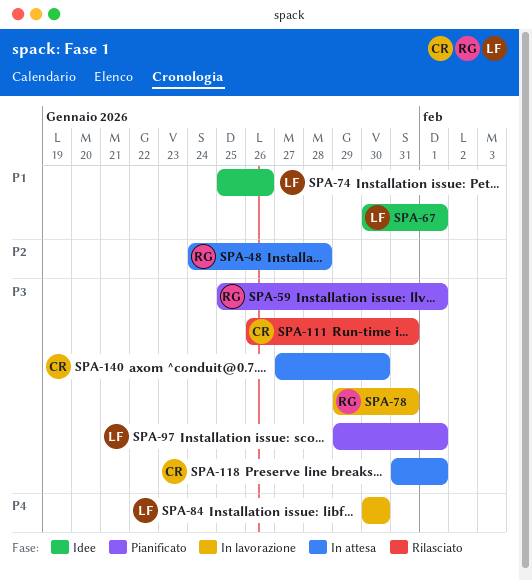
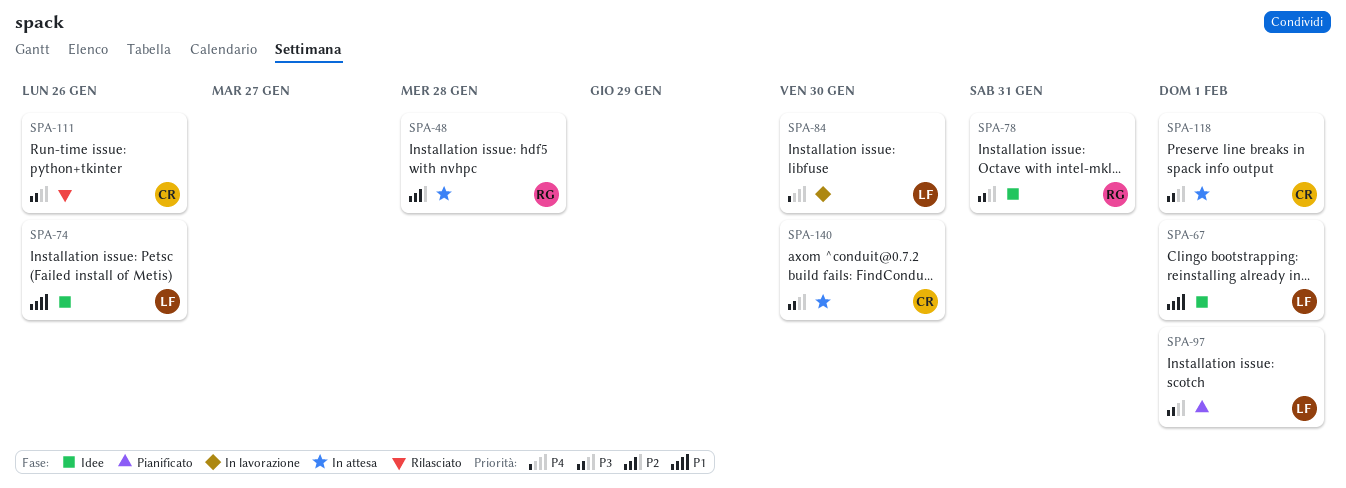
SPA-59: present -> none
SPA-78, status: In lavorazione -> Idee
SPA-111, due: Jan 31 -> Jan 26

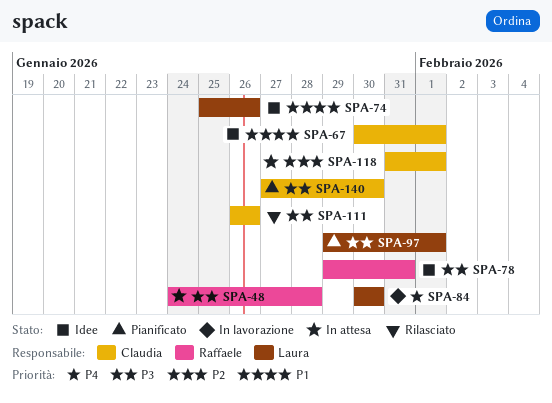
SPA-48, priority: P2 -> P3
SPA-67, owner: Laura -> Claudia
SPA-118, priority: P3 -> P2
SPA-140, status: In attesa -> Pianificato

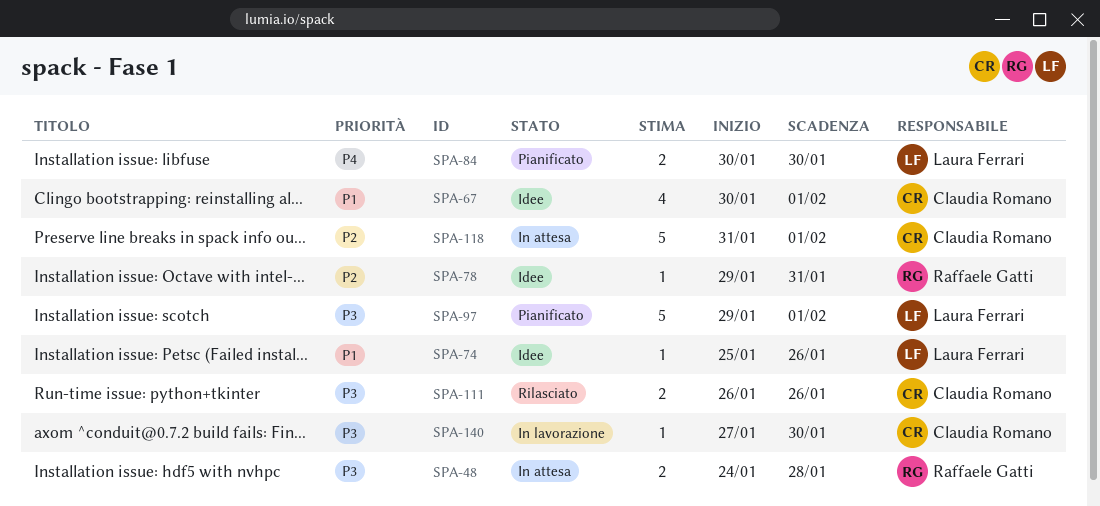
SPA-78, priority: P3 -> P2
SPA-84, status: In lavorazione -> Pianificato
SPA-140, status: Pianificato -> In lavorazione

